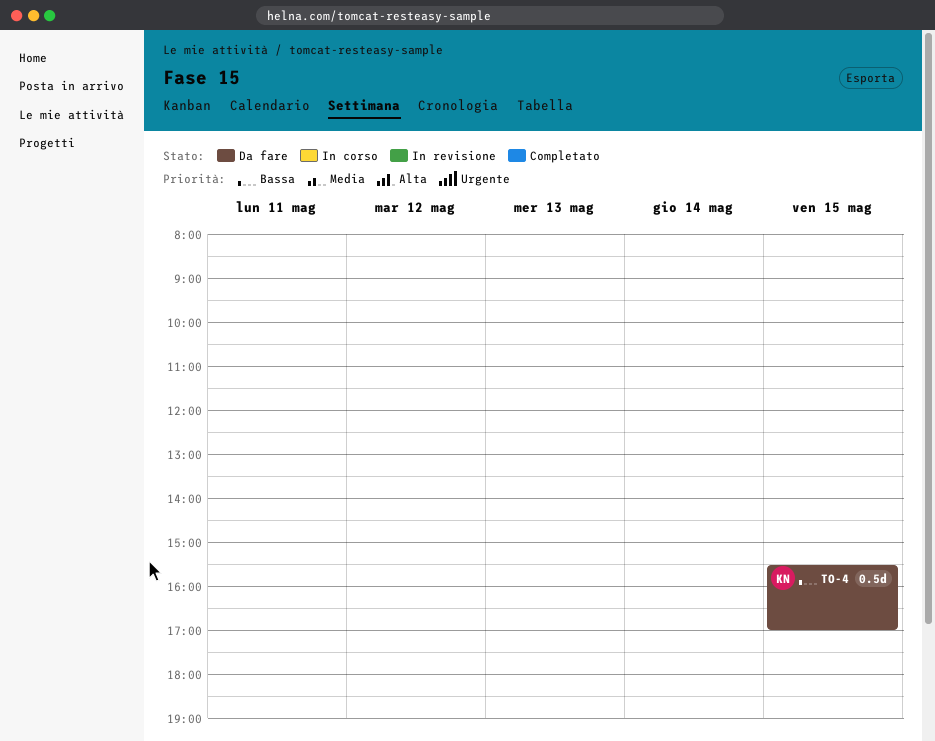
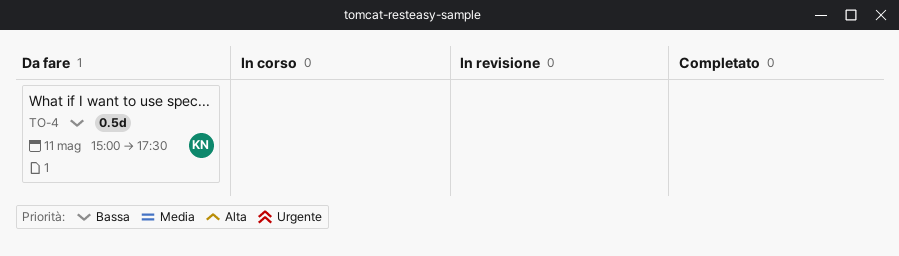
TO-4, day: May 15 -> May 11
TO-4, begins: 15:30 -> 15:00
TO-4, ends: 17:00 -> 17:30

